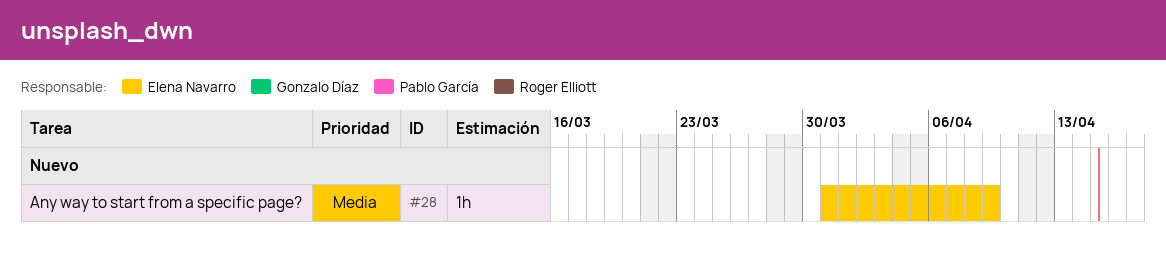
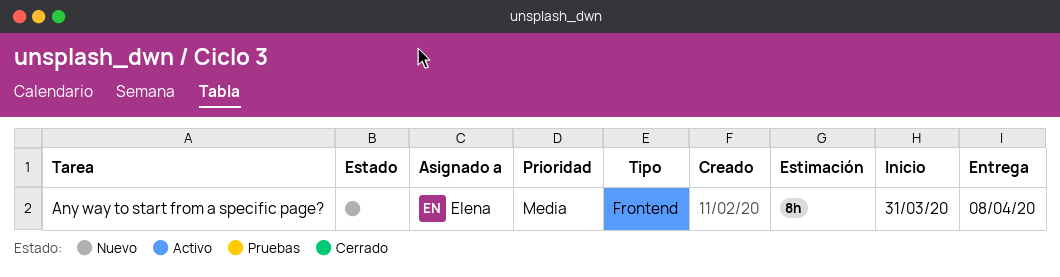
Any way to start from a specific page?, estimate: 1h -> 8h
Any way to start from a specific page?, due: Apr 9 -> Apr 8

